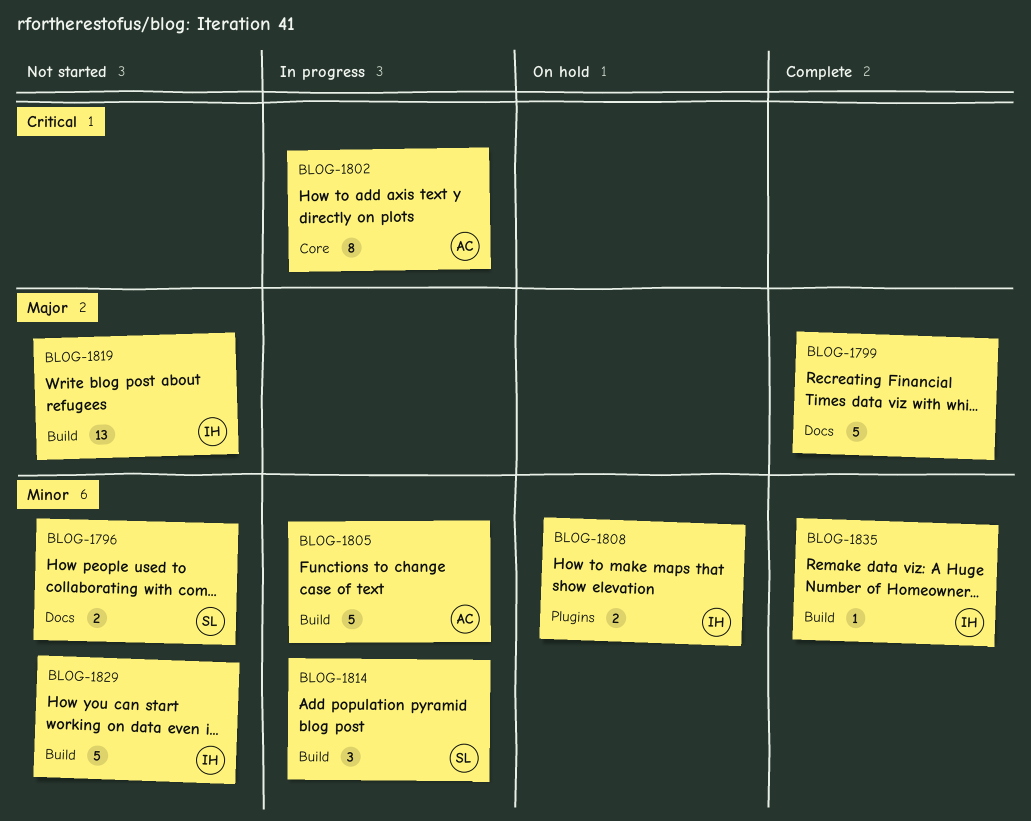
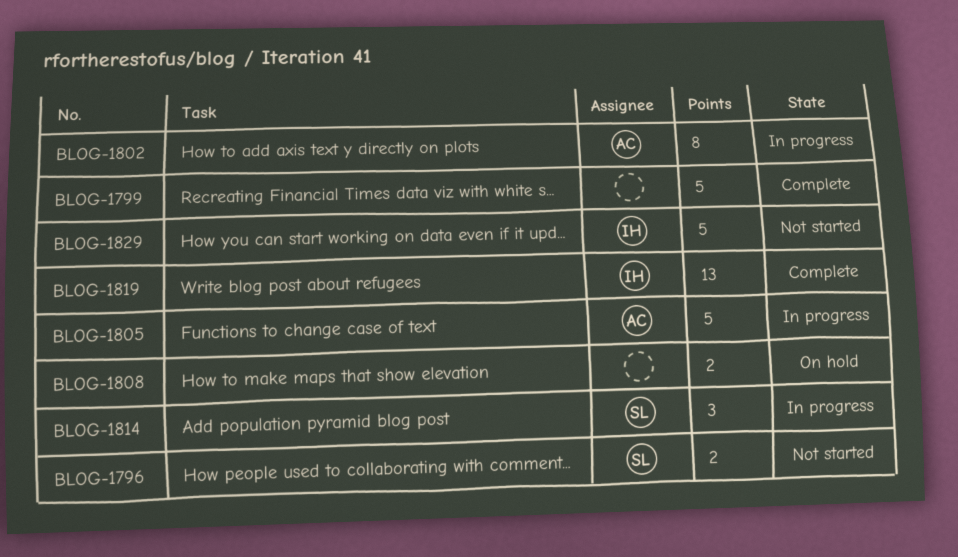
BLOG-1808, owner: IH -> none
BLOG-1819, status: Not started -> Complete
BLOG-1835: present -> none

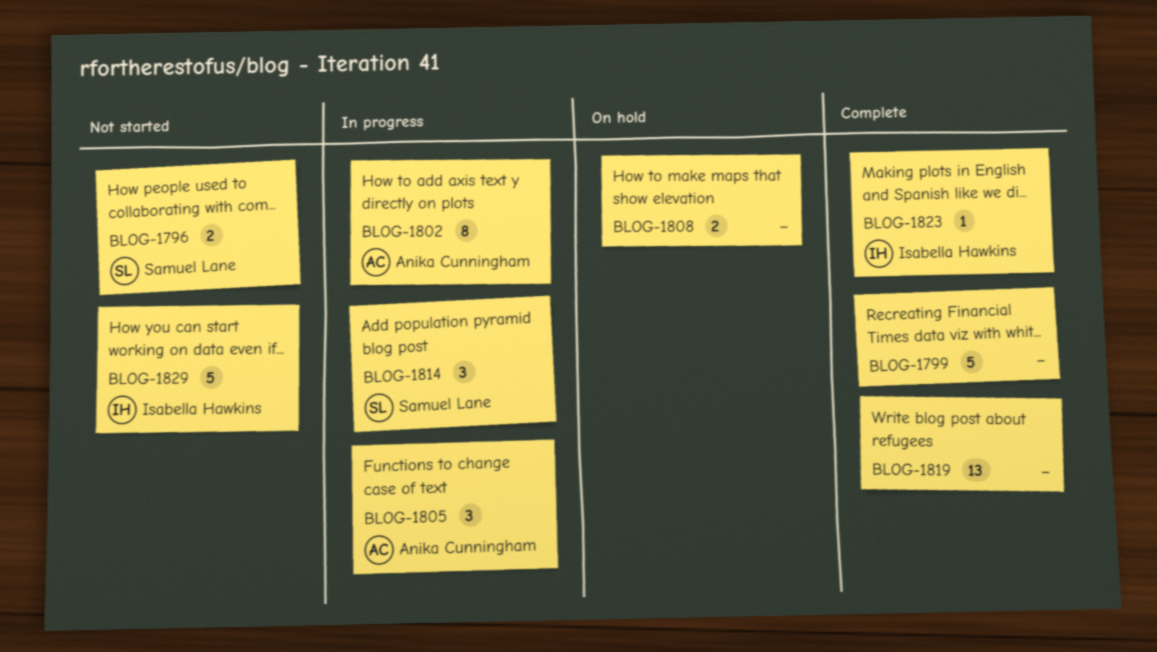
BLOG-1805, estimate: 5 -> 3
BLOG-1819, owner: Isabella Hawkins -> none
BLOG-1823: none -> present

